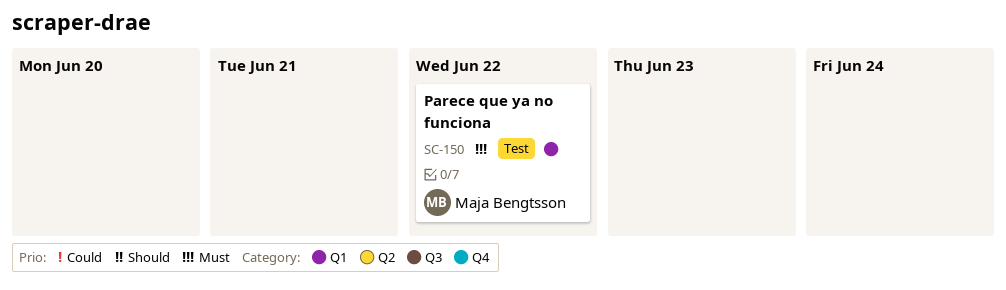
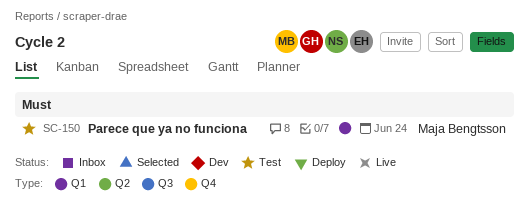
SC-150, due: Jun 22 -> Jun 24

